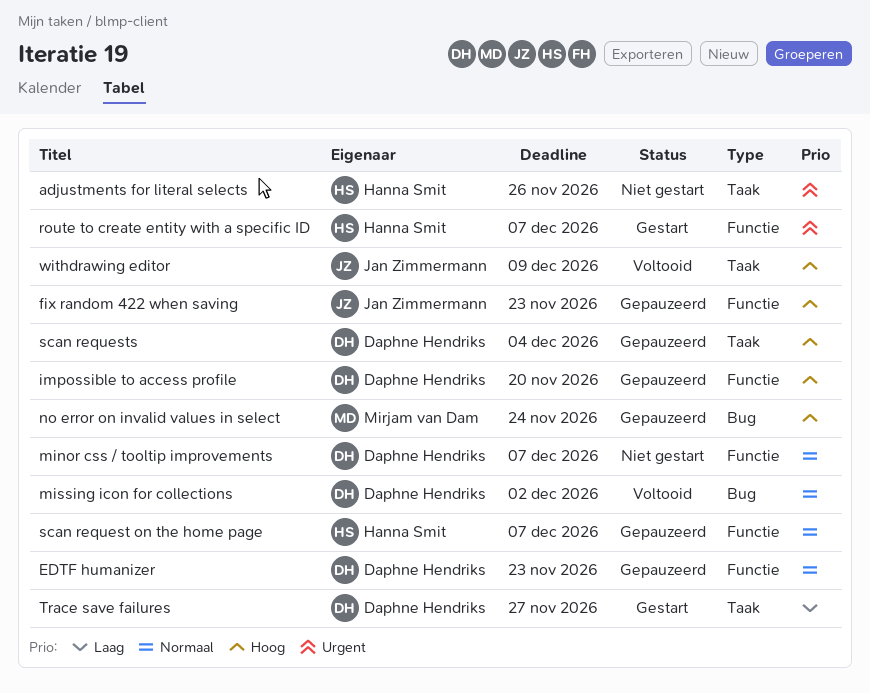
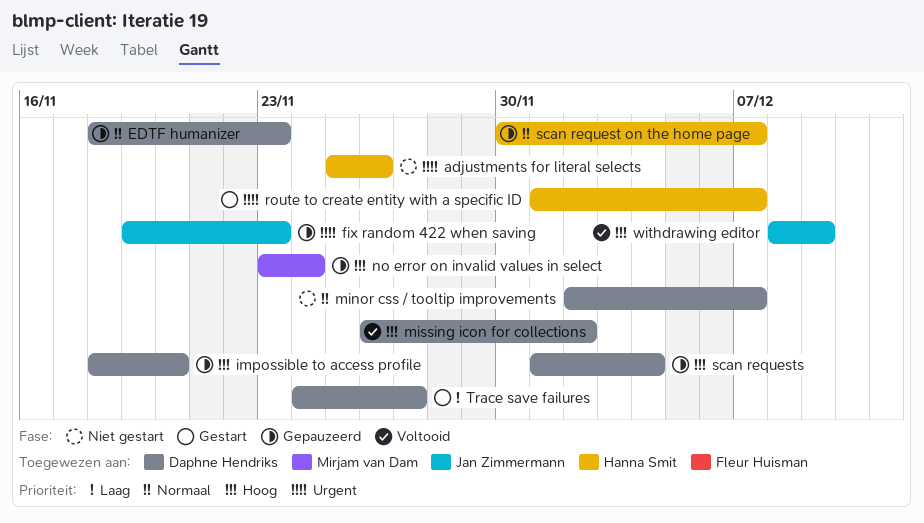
fix random 422 when saving, priority: Hoog -> Urgent
missing icon for collections, priority: Normaal -> Hoog

